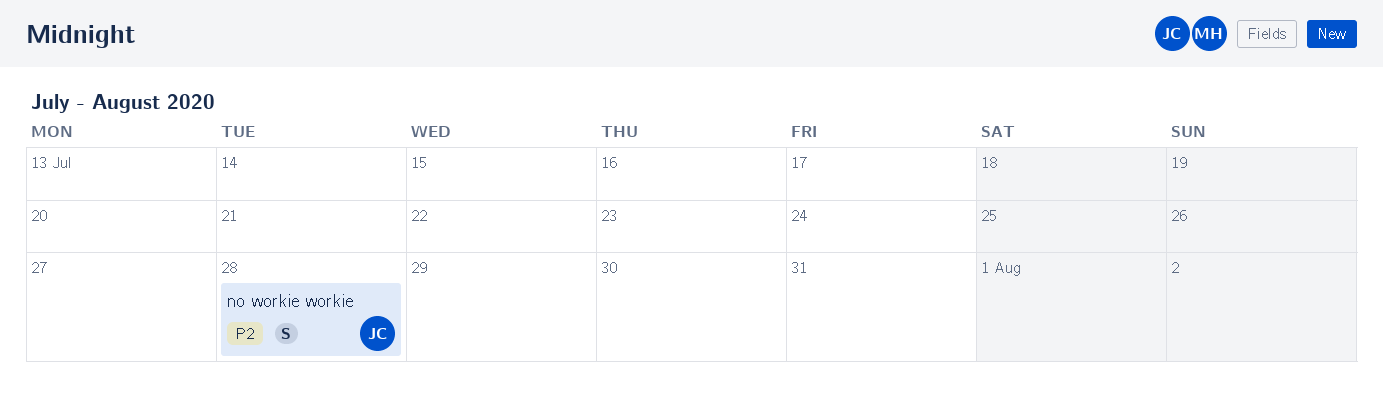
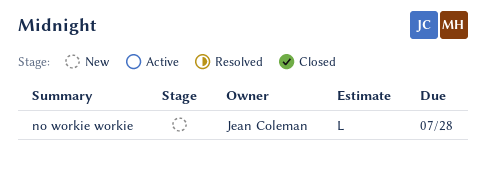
no workie workie, estimate: S -> L

